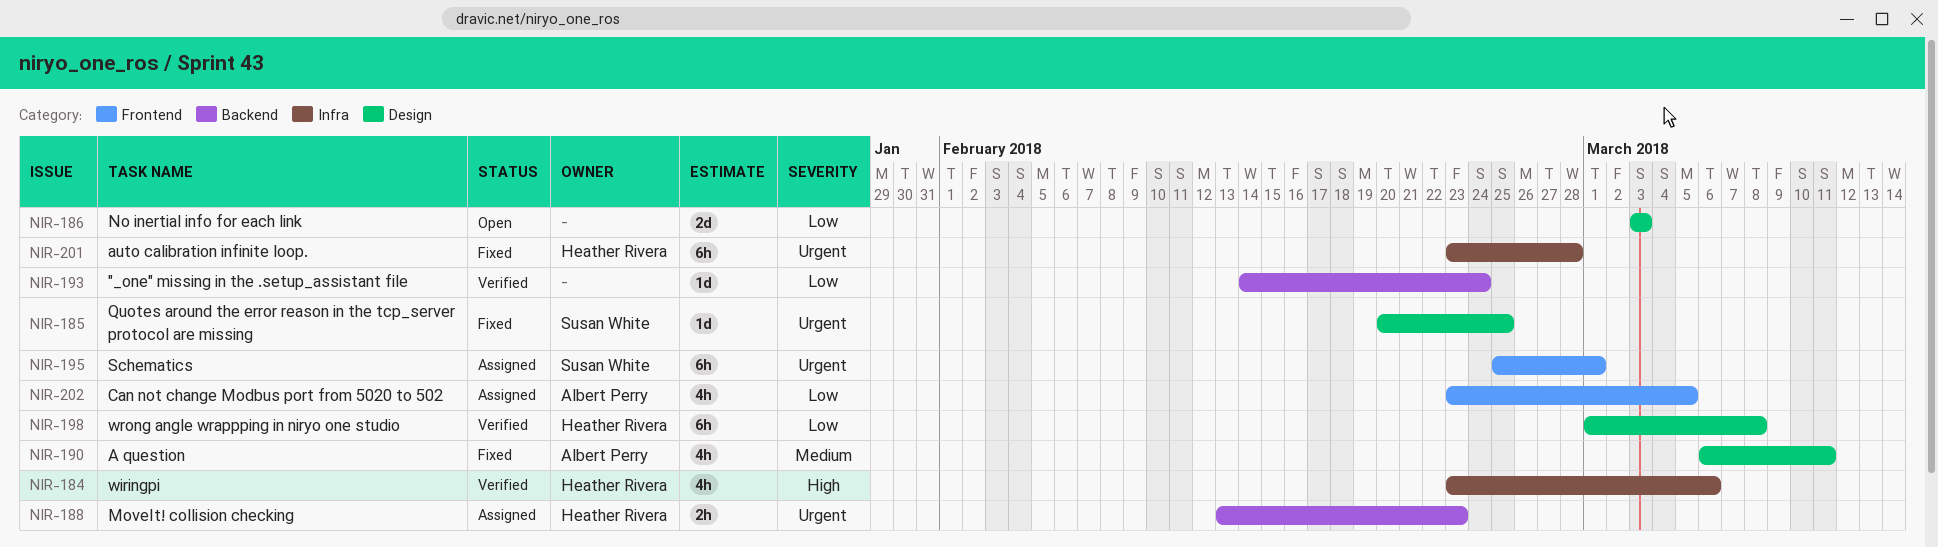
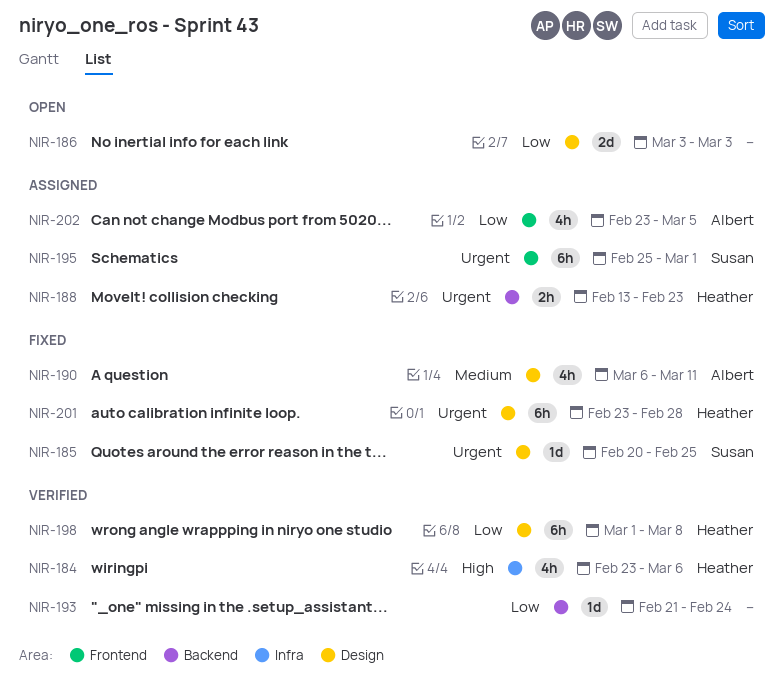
NIR-193, start: Feb 14 -> Feb 21
NIR-201, label: Infra -> Design

